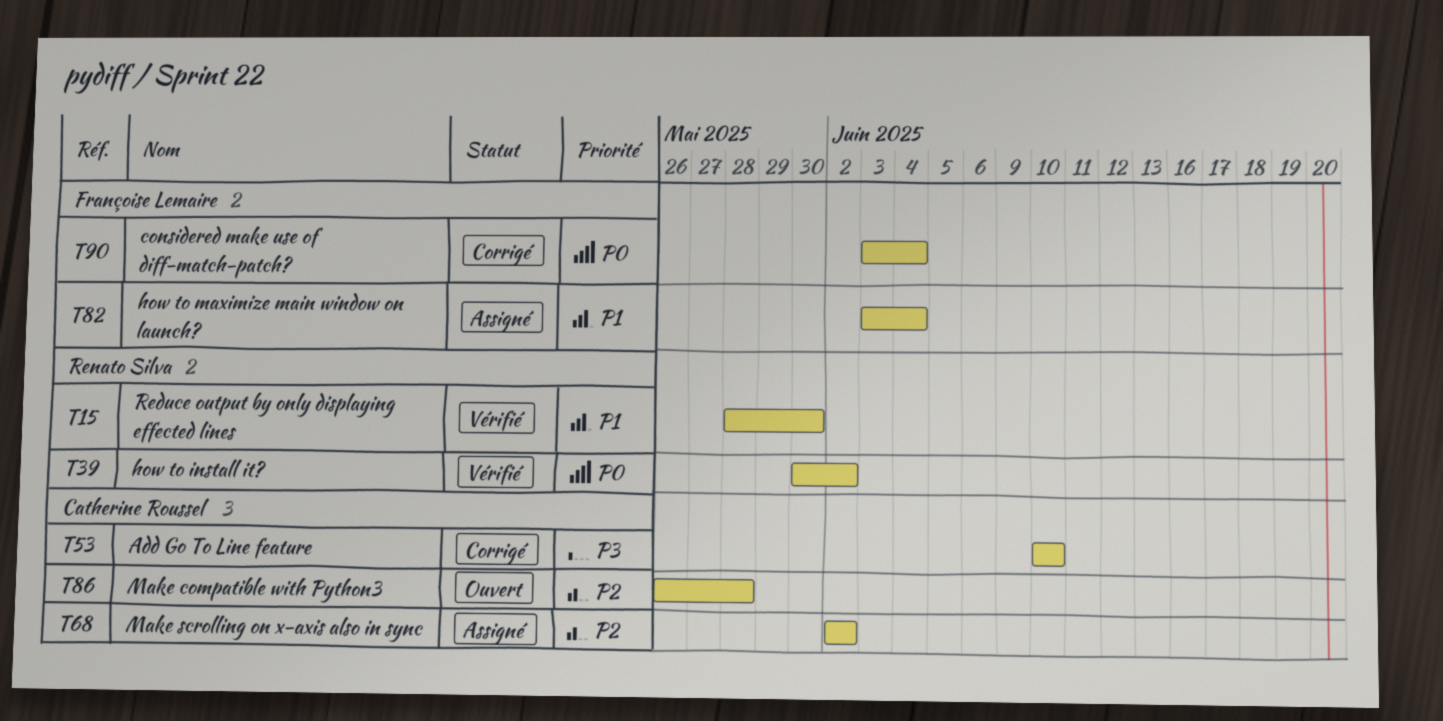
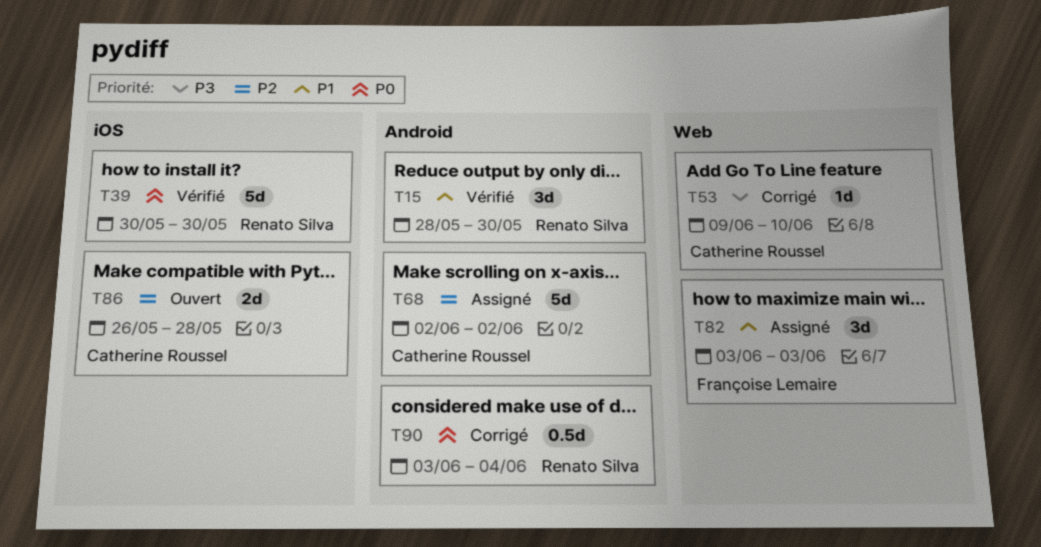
T39, due: Jun 2 -> May 30
T53, start: Jun 10 -> Jun 9
T82, due: Jun 4 -> Jun 3
T90, owner: Françoise Lemaire -> Renato Silva

